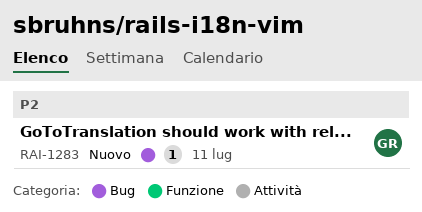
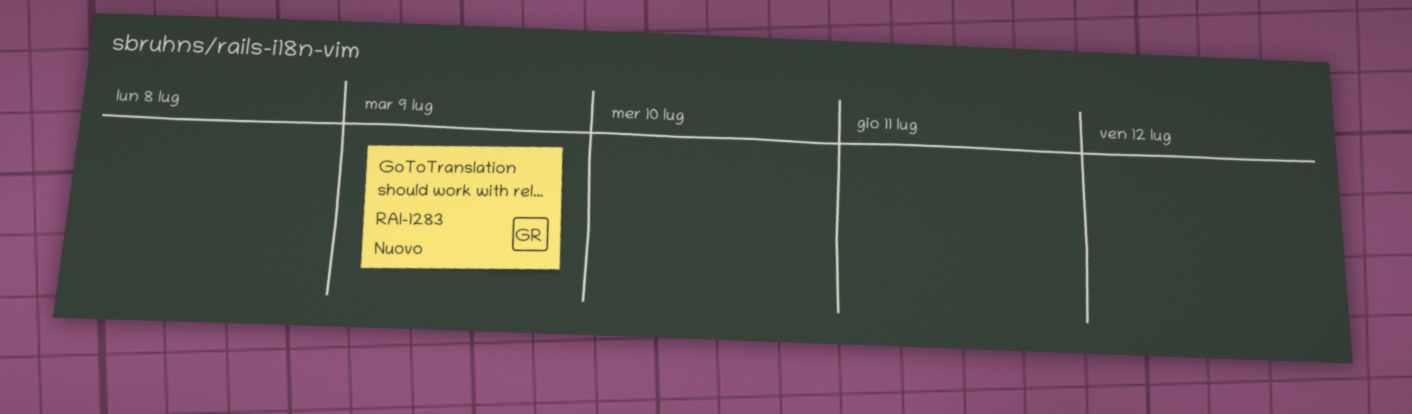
RAI-1283, due: Jul 11 -> Jul 9

